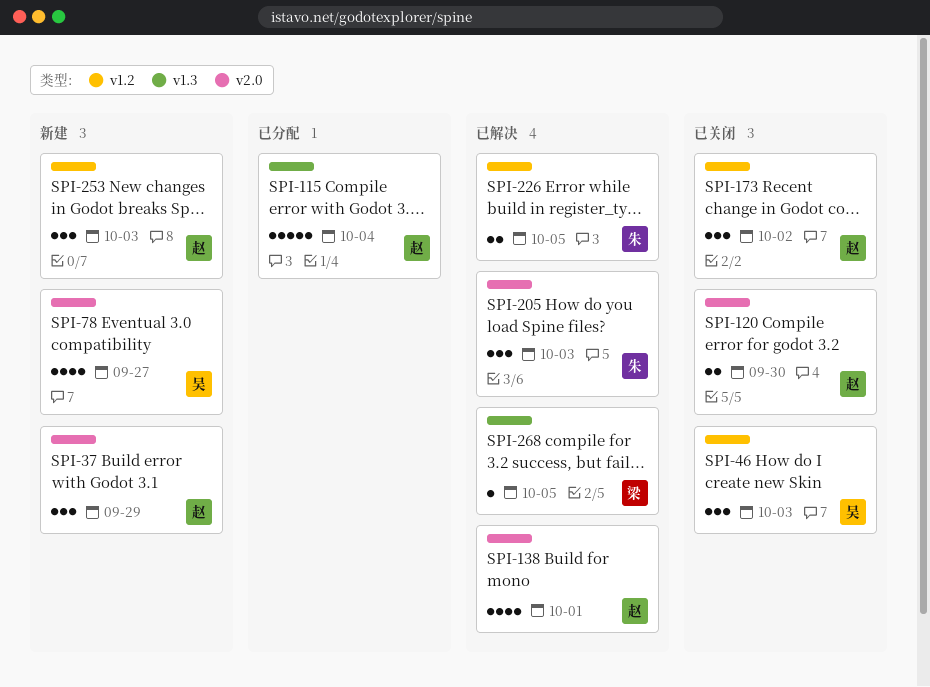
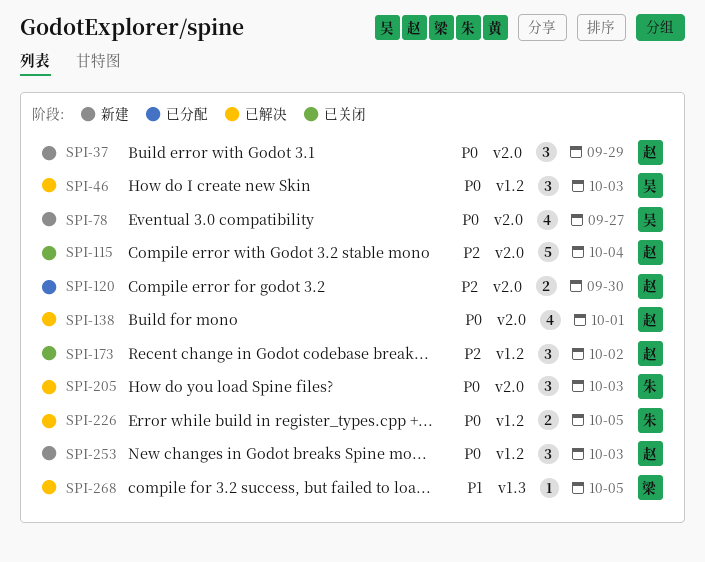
SPI-46, status: 已关闭 -> 已解决
SPI-115, status: 已分配 -> 已关闭
SPI-115, label: v1.3 -> v2.0
SPI-120, status: 已关闭 -> 已分配

